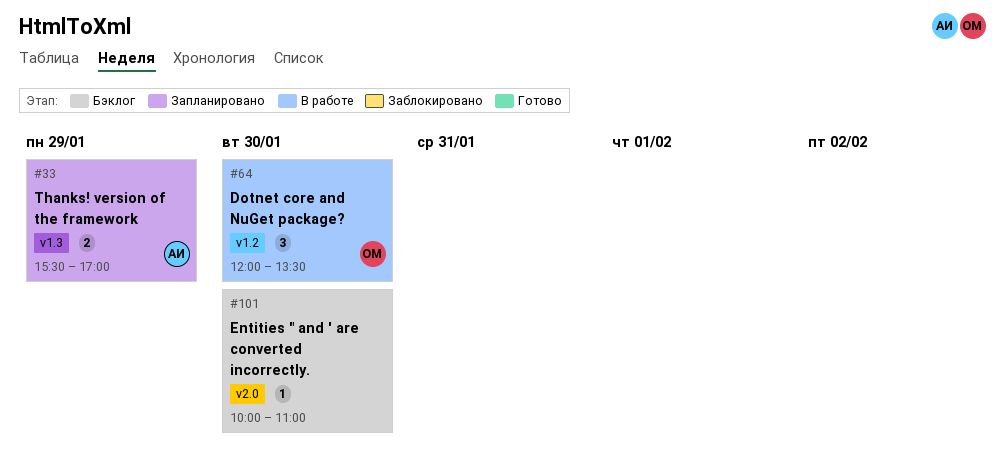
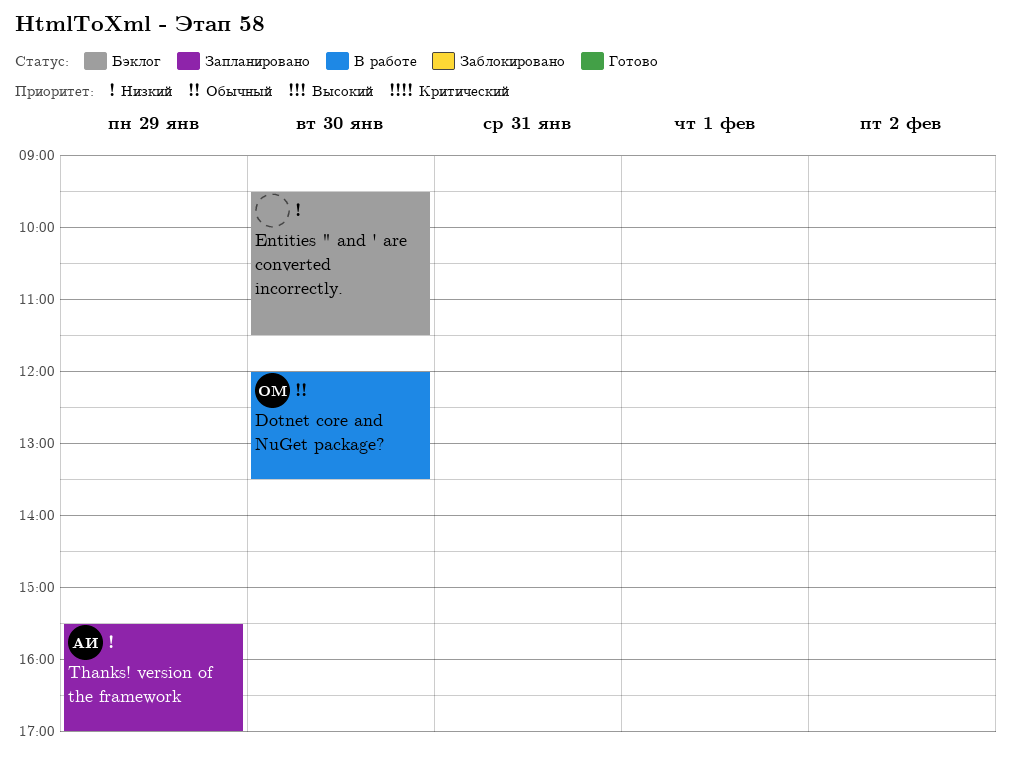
Entities " and ' are converted incorrectly., begins: 10:00 -> 09:30
Entities " and ' are converted incorrectly., ends: 11:00 -> 11:30

